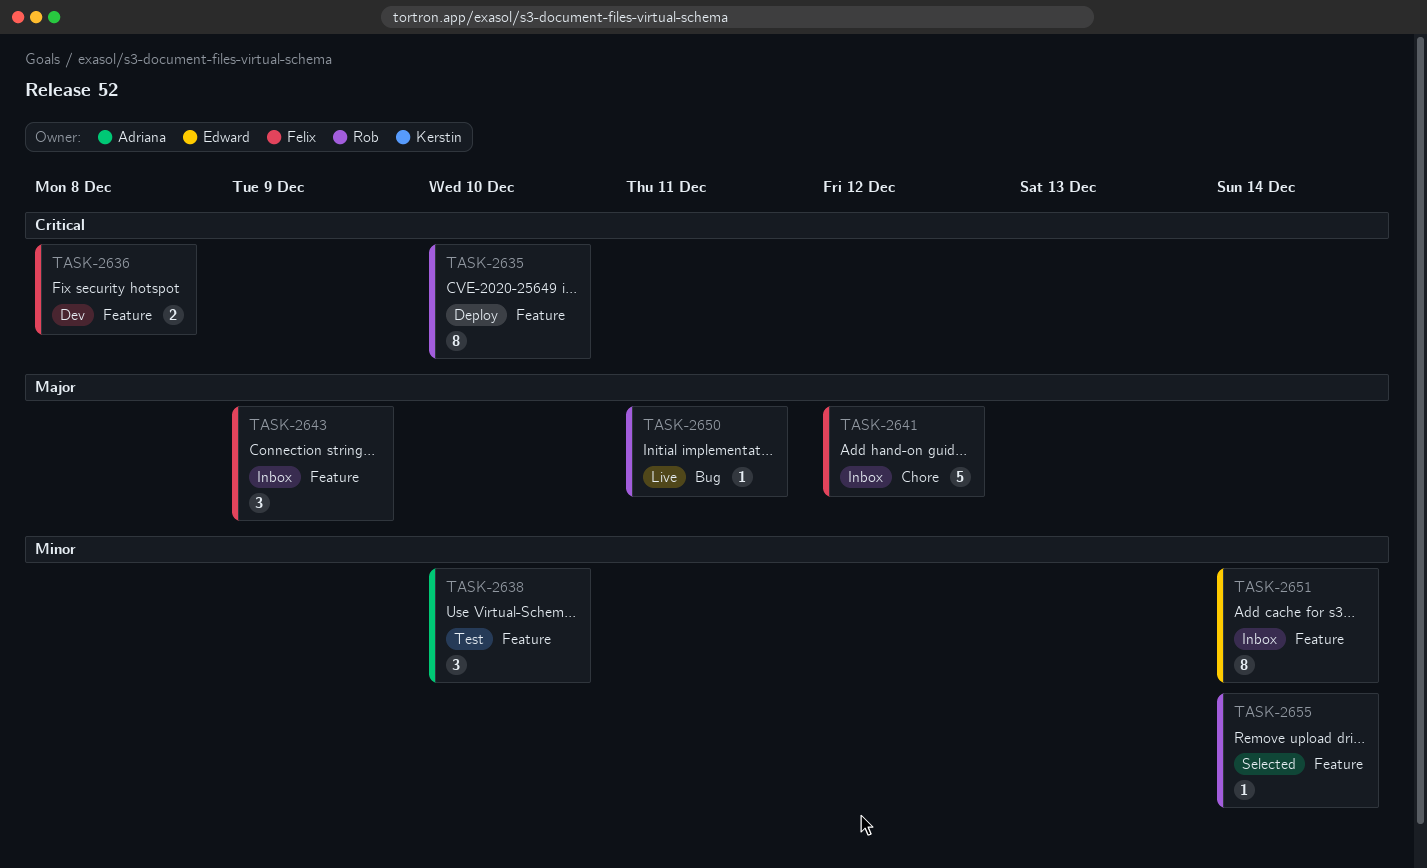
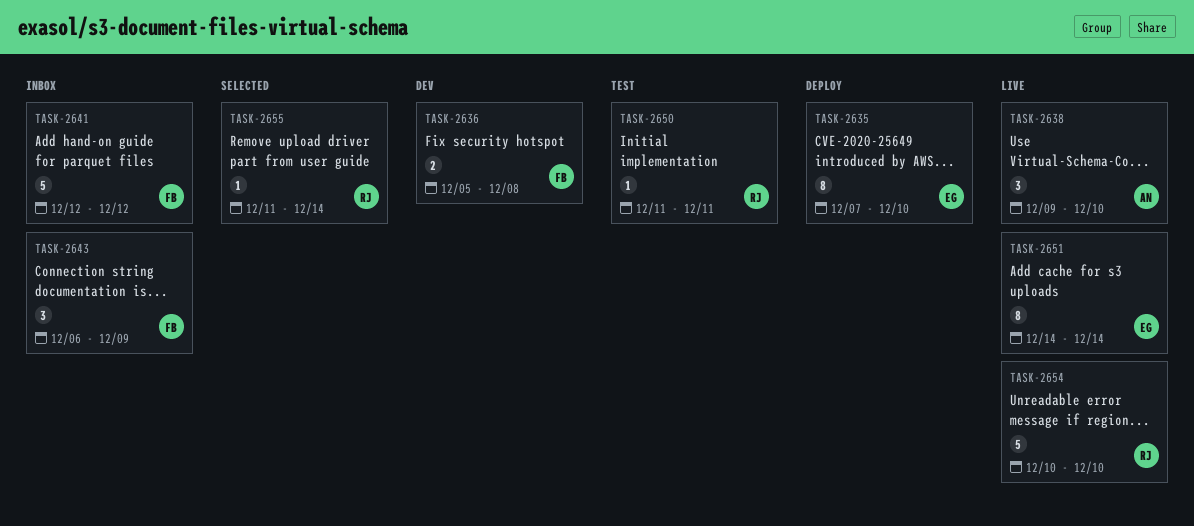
TASK-2635, owner: Rob -> Edward
TASK-2638, status: Test -> Live
TASK-2650, status: Live -> Test
TASK-2651, status: Inbox -> Live
TASK-2654: none -> present

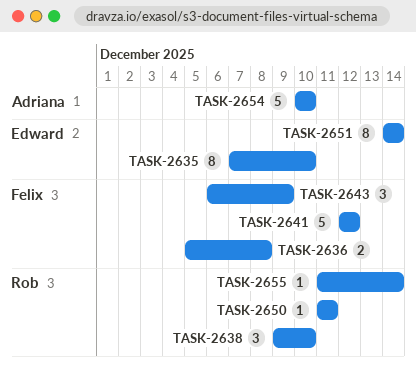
TASK-2638, owner: Adriana -> Rob
TASK-2654, owner: Rob -> Adriana

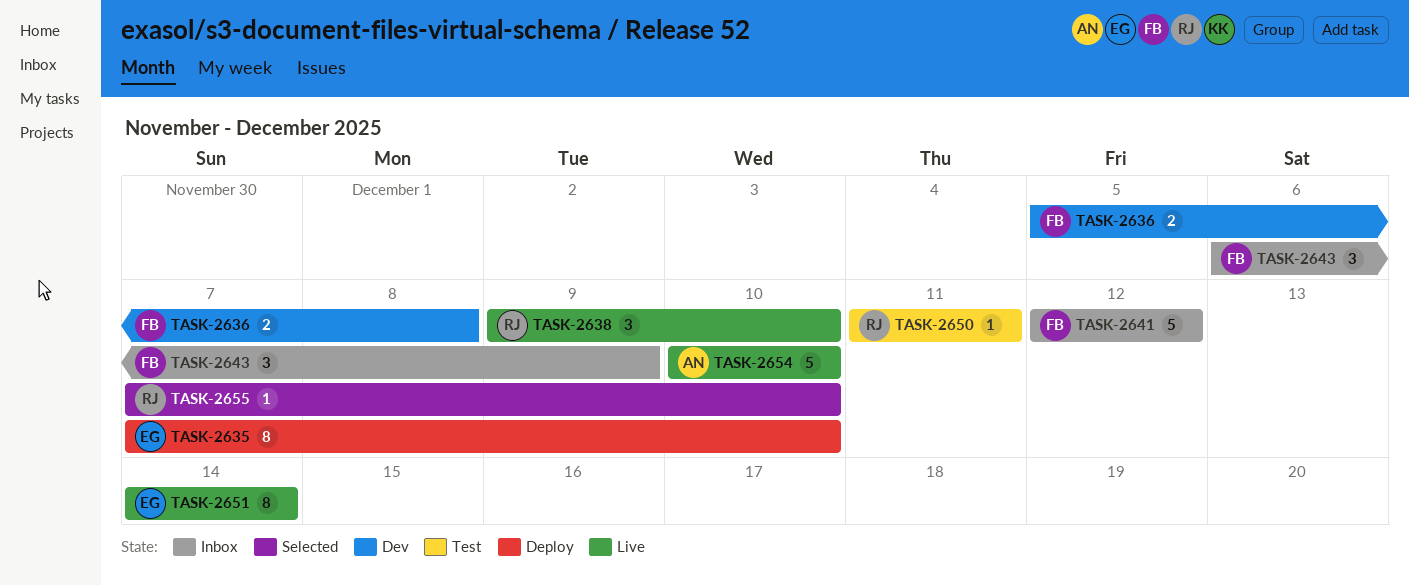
TASK-2655, start: Dec 11 -> Dec 7
TASK-2655, due: Dec 14 -> Dec 10

